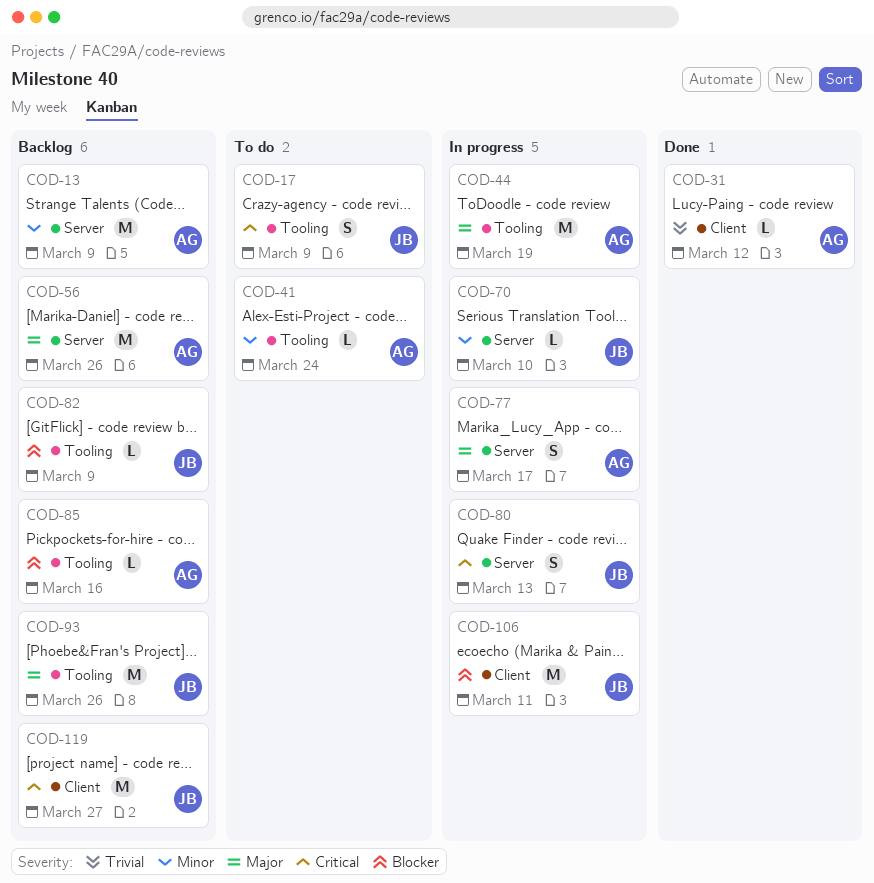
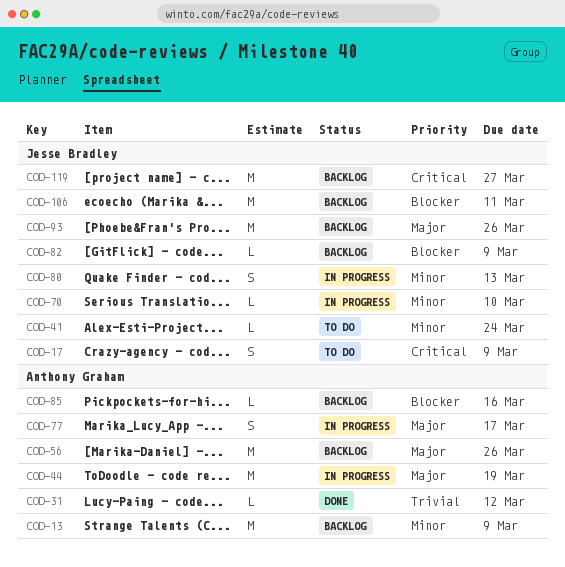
COD-41, owner: Anthony Graham -> Jesse Bradley
COD-80, priority: Critical -> Minor
COD-106, status: In progress -> Backlog

